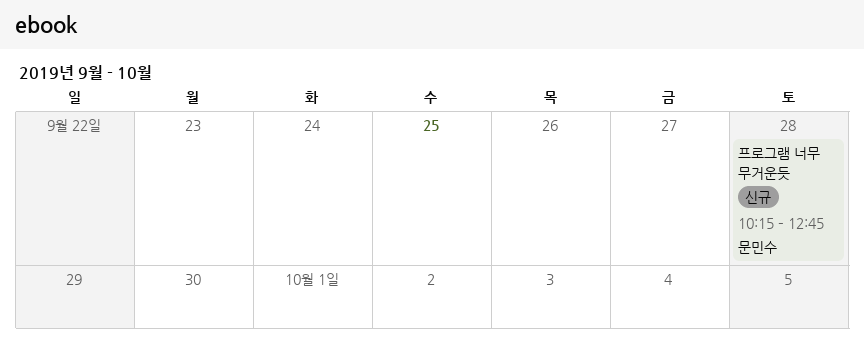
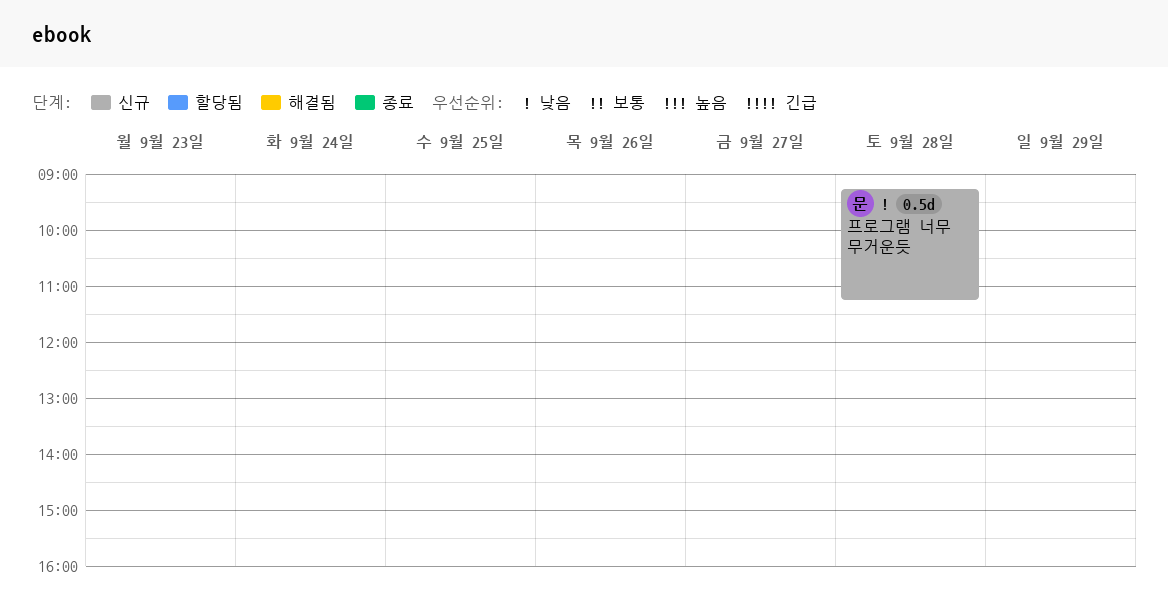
프로그램 너무 무거운듯, begins: 10:15 -> 09:15
프로그램 너무 무거운듯, ends: 12:45 -> 11:15

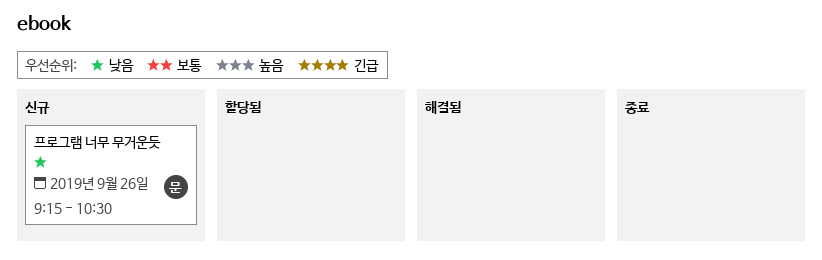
프로그램 너무 무거운듯, day: Sep 28 -> Sep 26
프로그램 너무 무거운듯, ends: 11:15 -> 10:30

